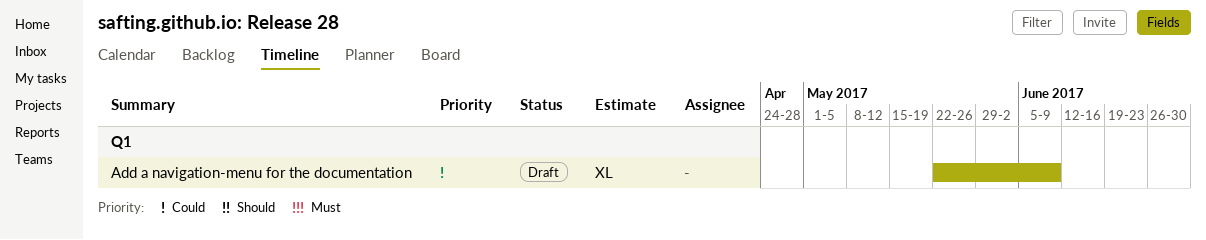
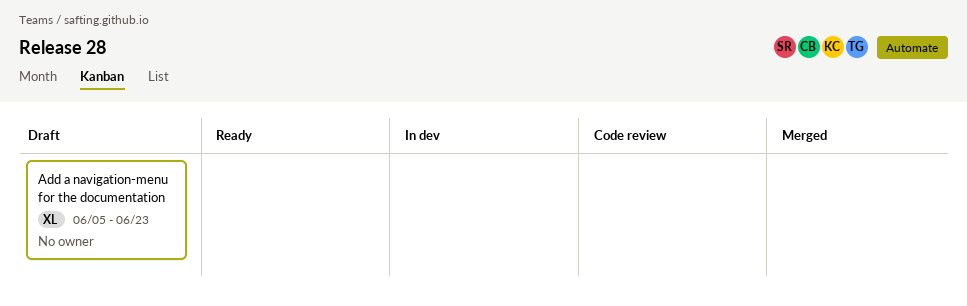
Add a navigation-menu for the documentation, start: May 22 -> Jun 5
Add a navigation-menu for the documentation, due: Jun 9 -> Jun 23

